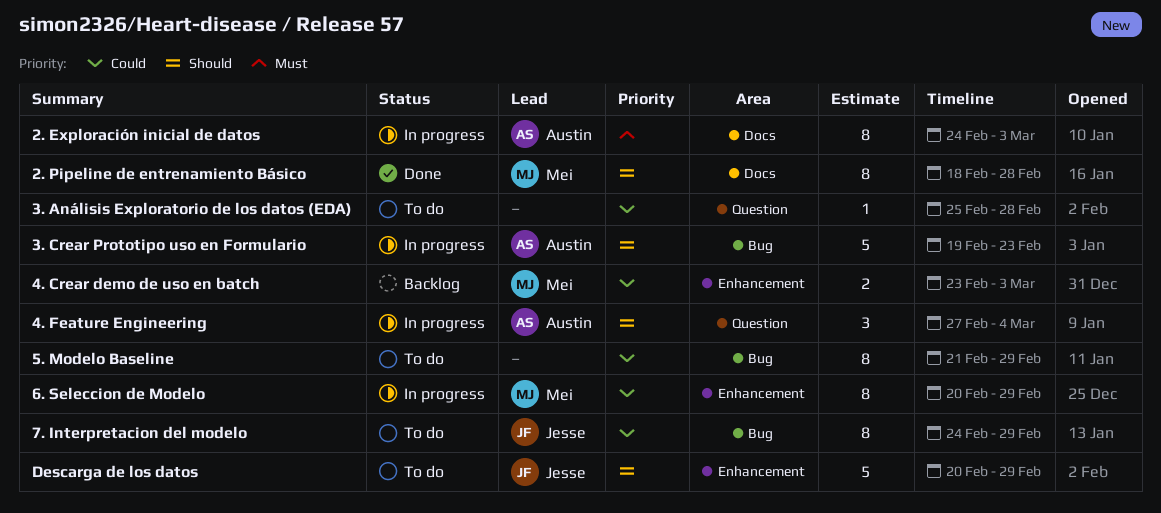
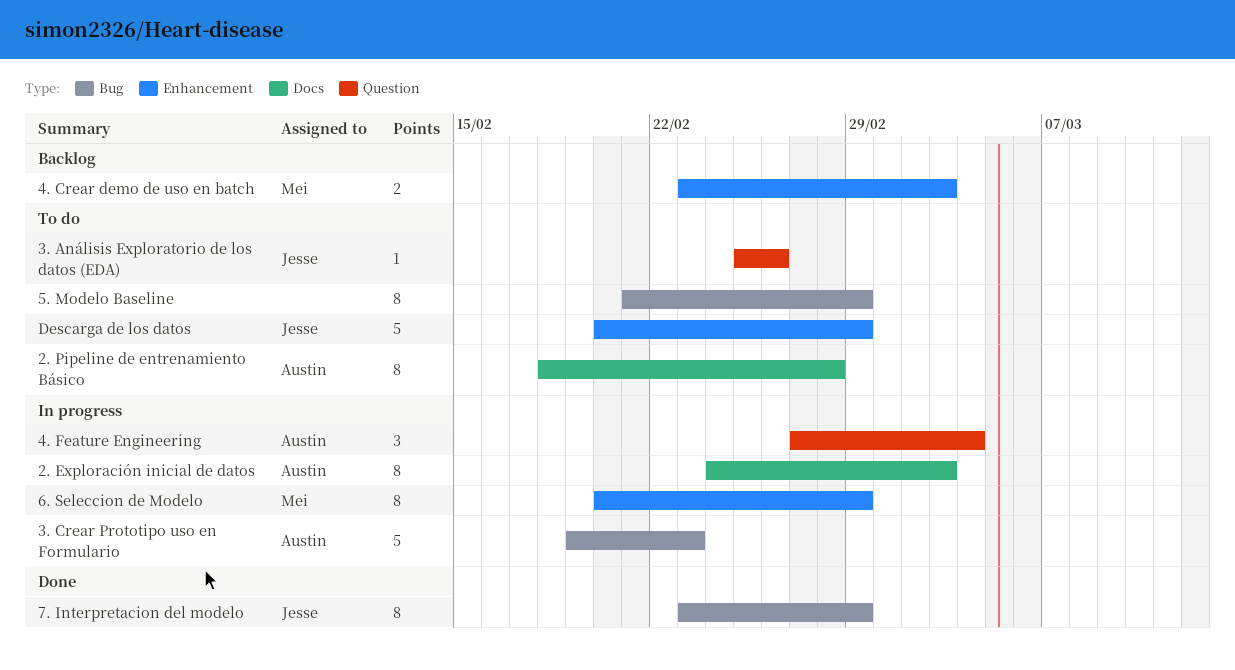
2. Pipeline de entrenamiento Básico, status: Done -> To do
2. Pipeline de entrenamiento Básico, owner: Mei -> Austin
3. Análisis Exploratorio de los datos (EDA), owner: none -> Jesse
3. Análisis Exploratorio de los datos (EDA), due: Feb 28 -> Feb 26
7. Interpretacion del modelo, status: To do -> Done
7. Interpretacion del modelo, start: Feb 24 -> Feb 23

